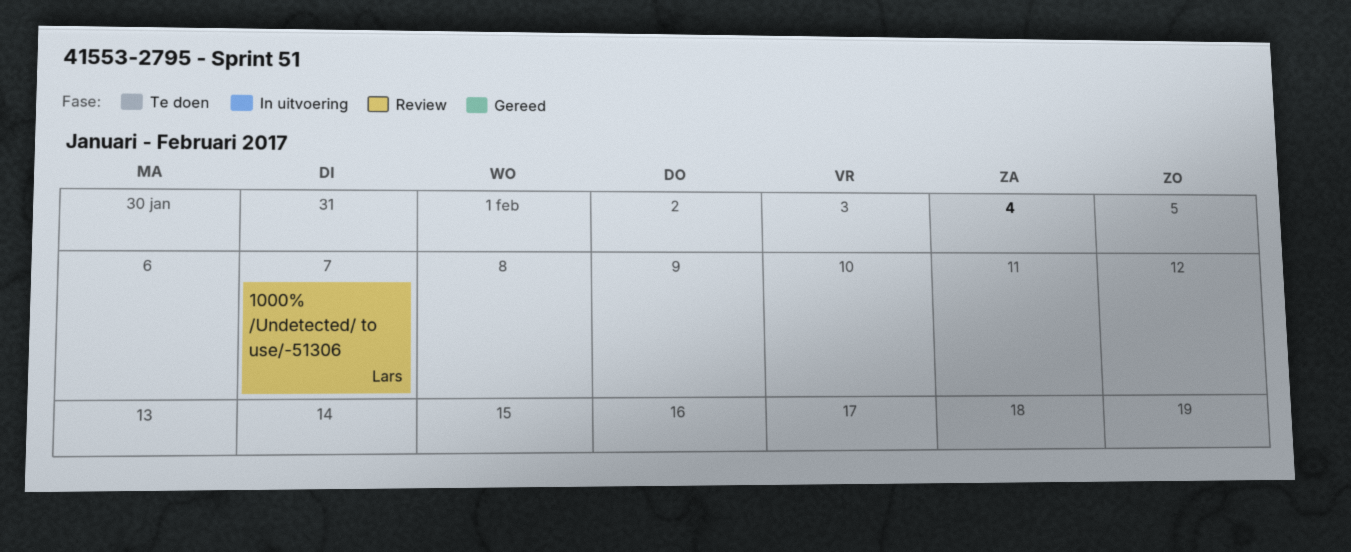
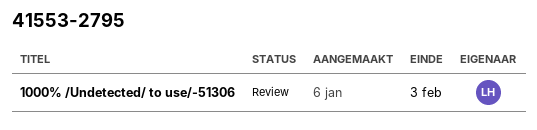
1000% /Undetected/ to use/-51306, due: Feb 7 -> Feb 3

